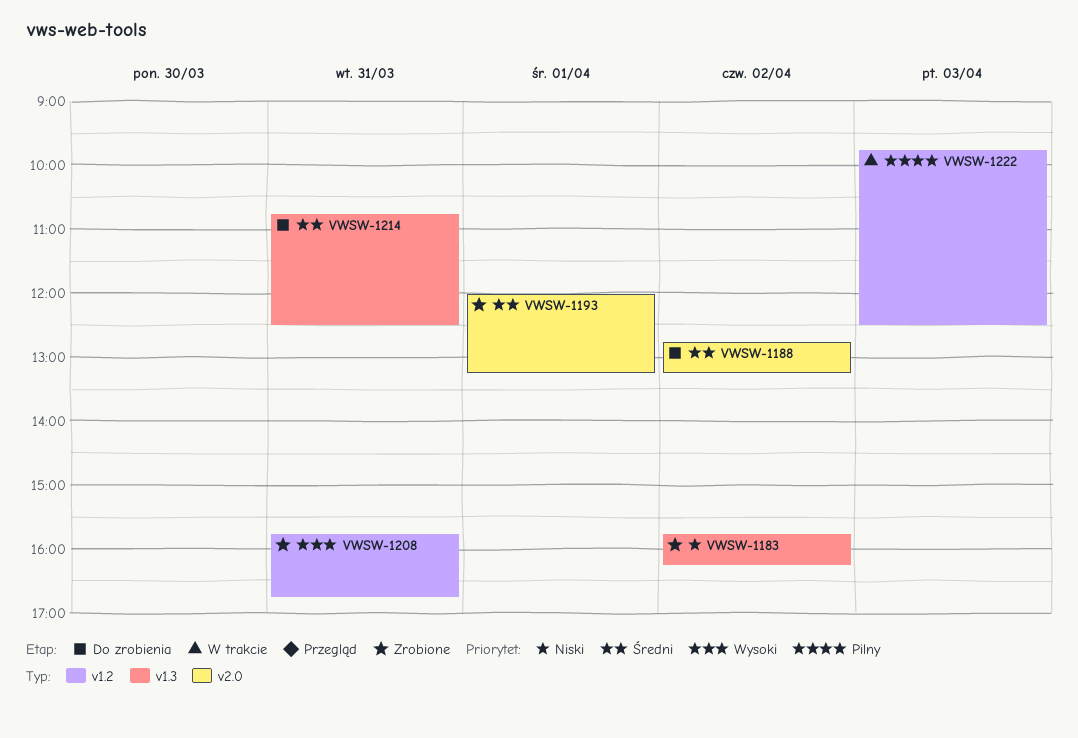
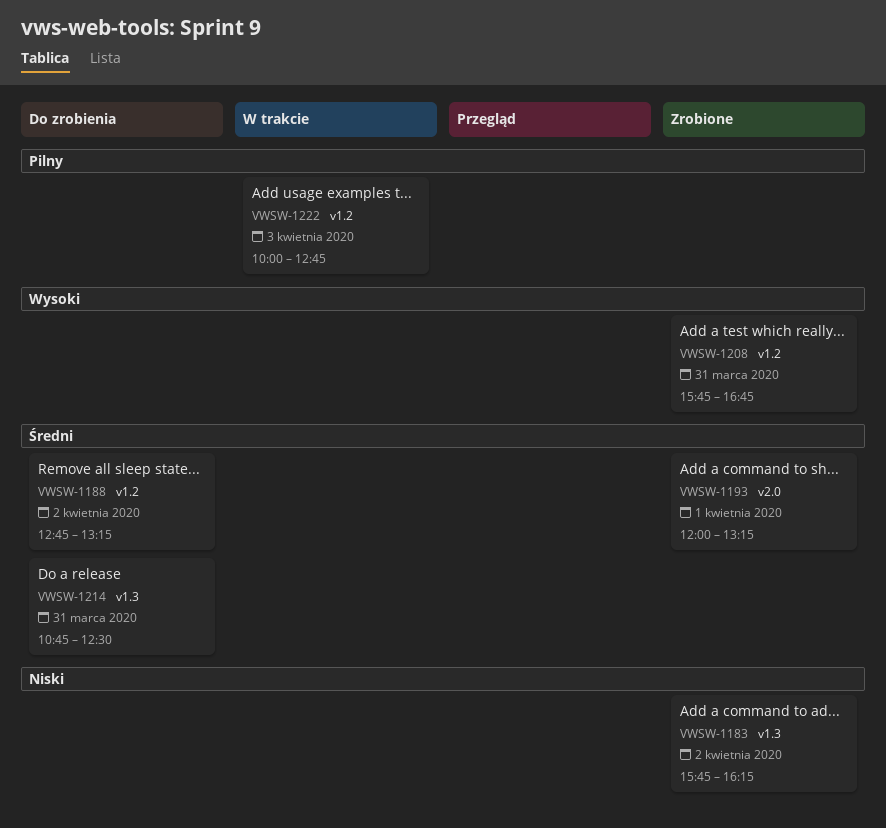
VWSW-1188, label: v2.0 -> v1.2
VWSW-1222, begins: 09:45 -> 10:00
VWSW-1222, ends: 12:30 -> 12:45

